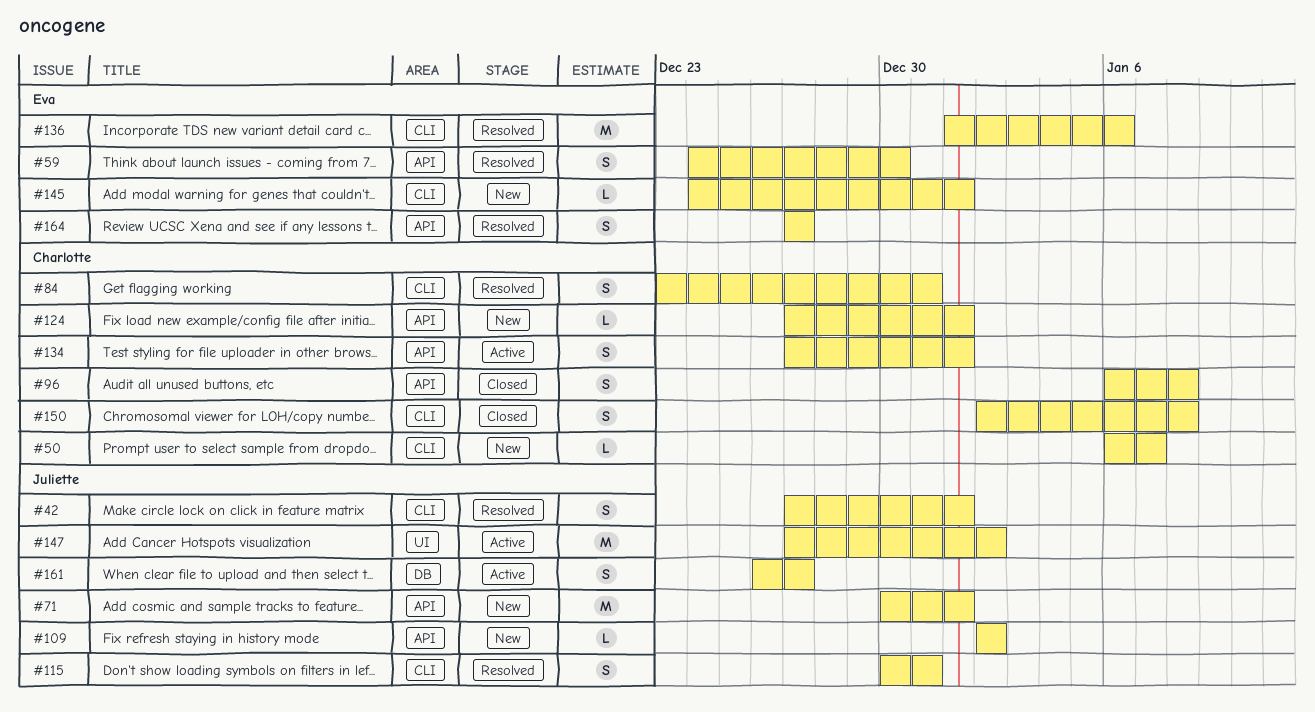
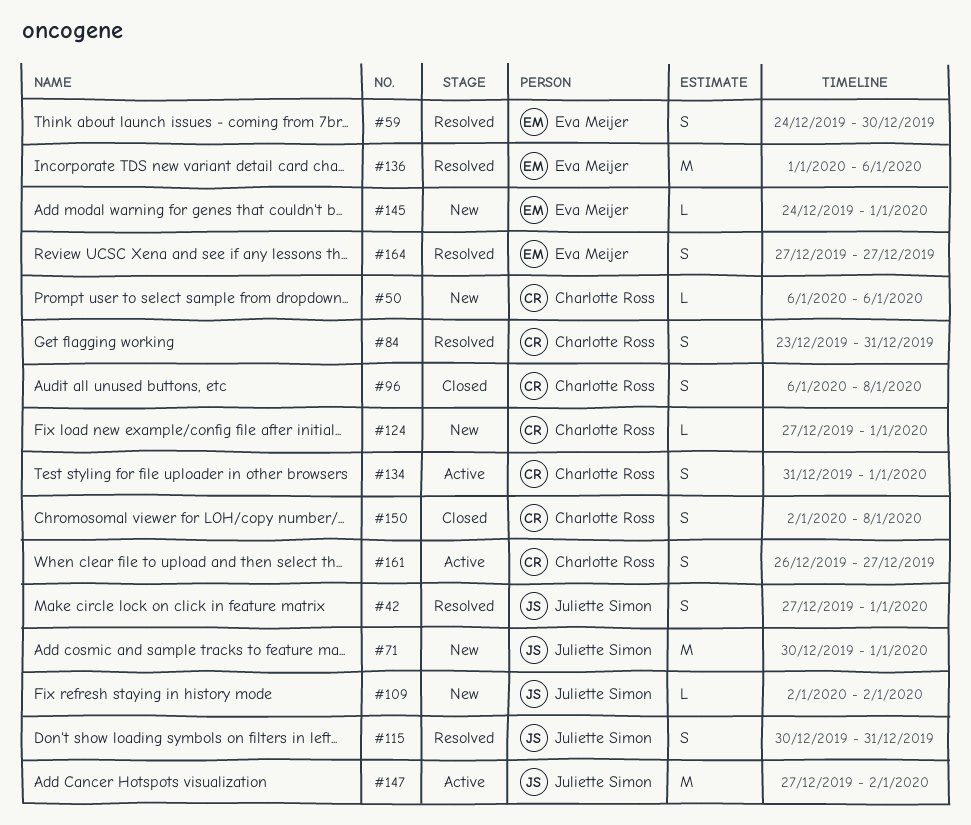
#50, due: Jan 7 -> Jan 6
#134, start: Dec 27 -> Dec 31
#161, owner: Juliette Simon -> Charlotte Ross

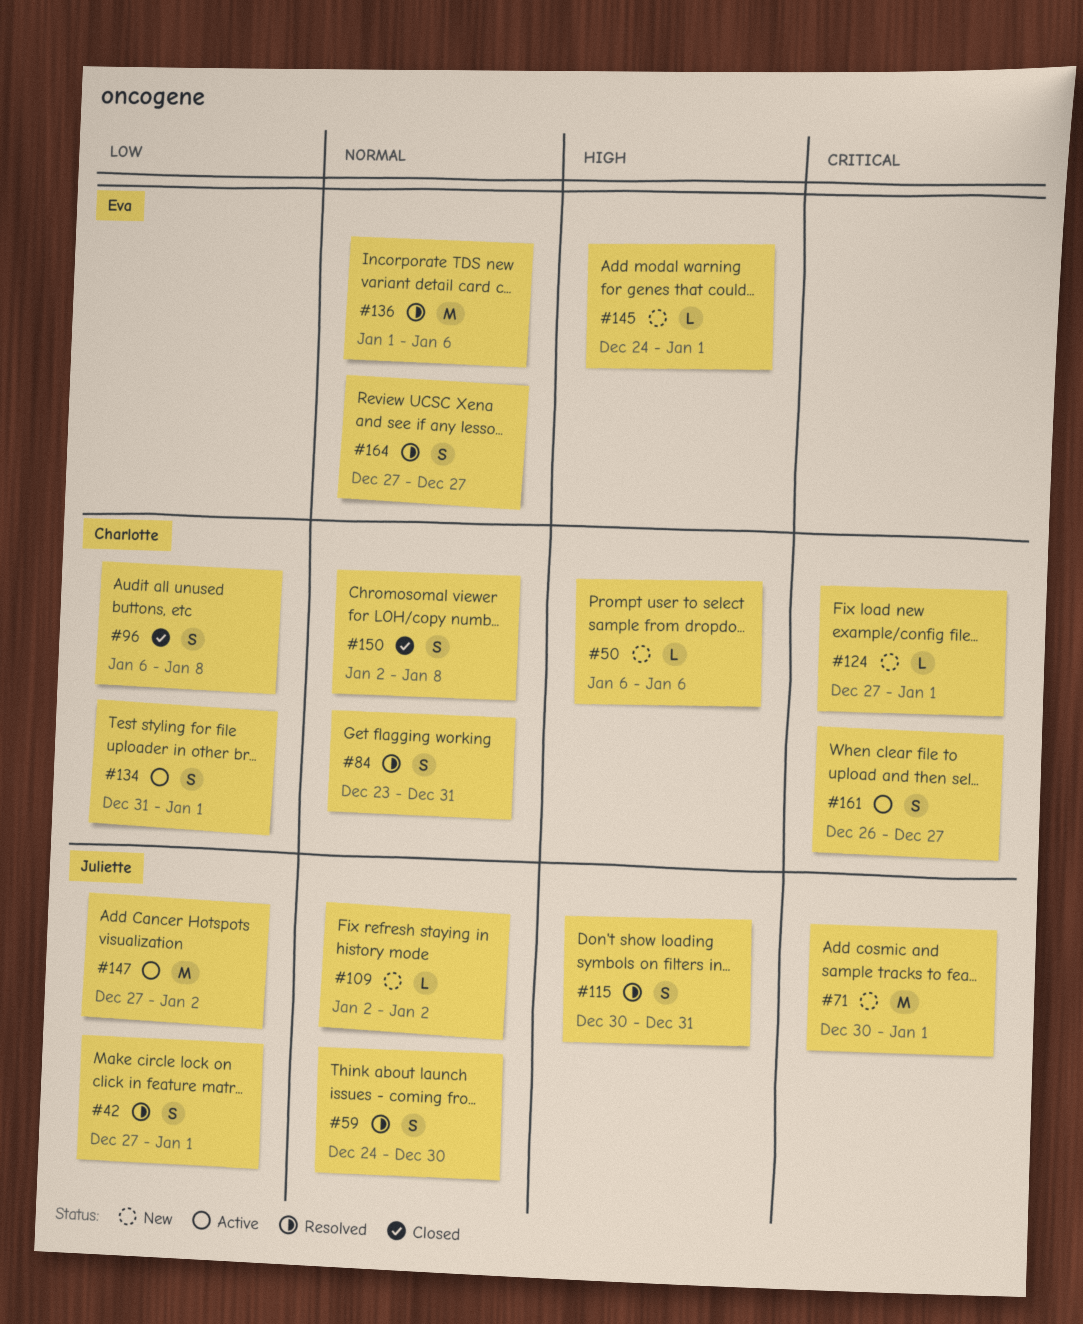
#59, owner: Eva Meijer -> Juliette Simon

